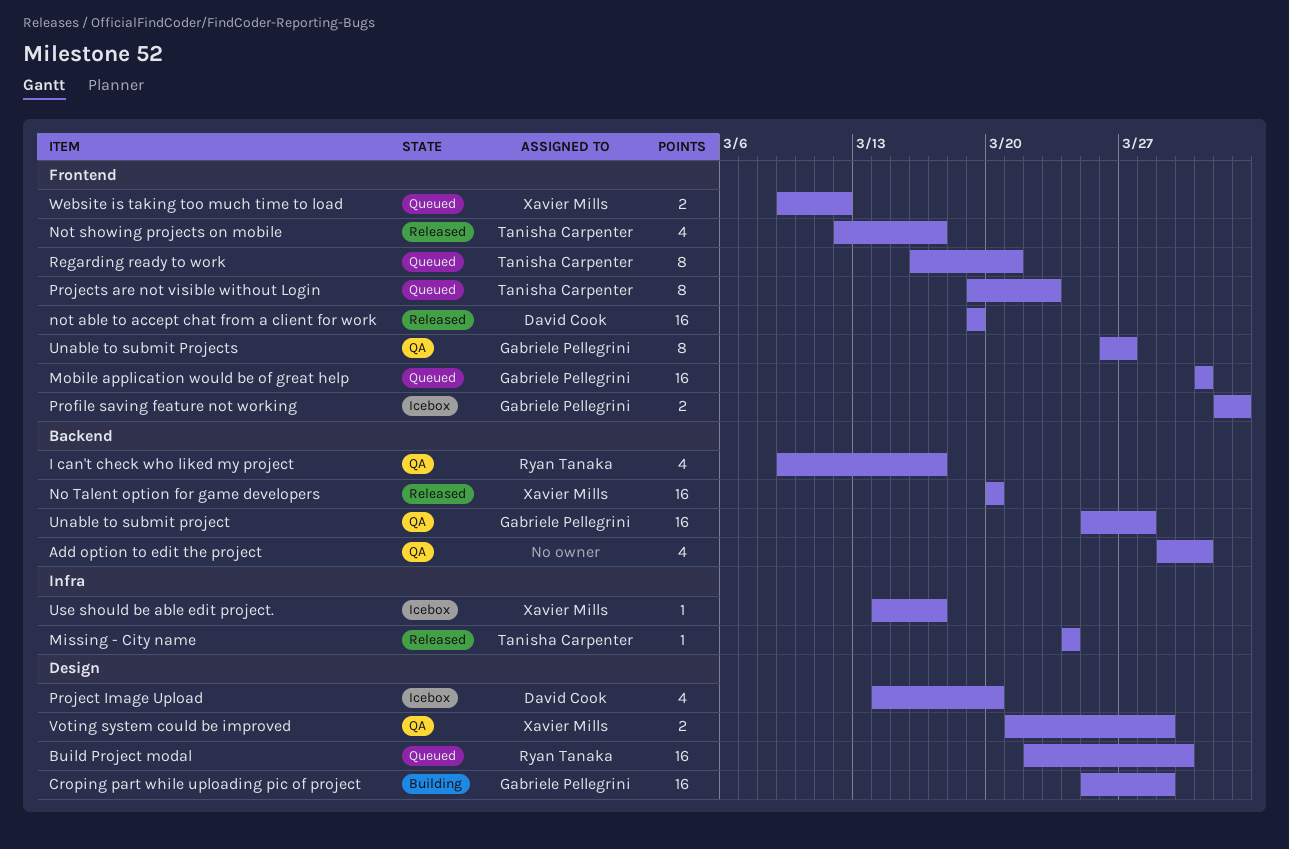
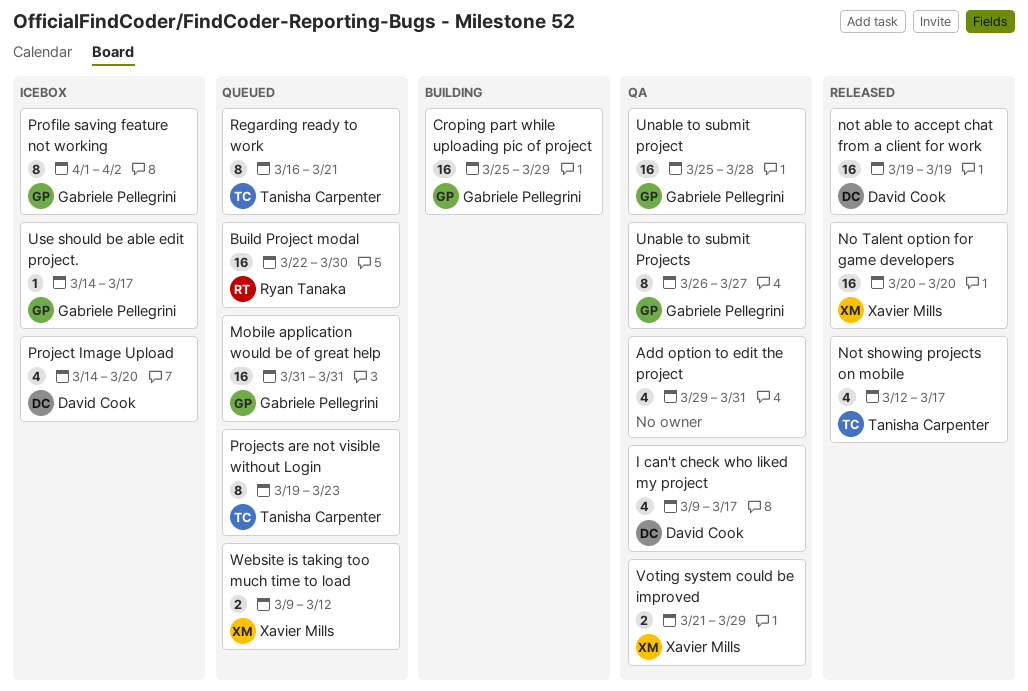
I can't check who liked my project, owner: Ryan Tanaka -> David Cook
Missing - City name: present -> none
Profile saving feature not working, estimate: 2 -> 8
Use should be able edit project., owner: Xavier Mills -> Gabriele Pellegrini

